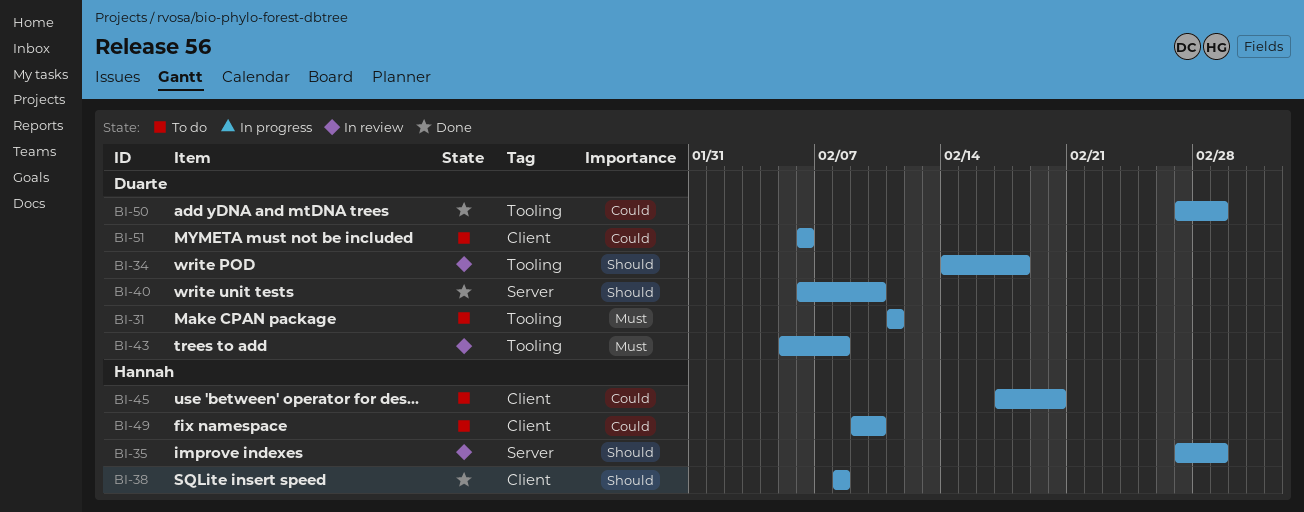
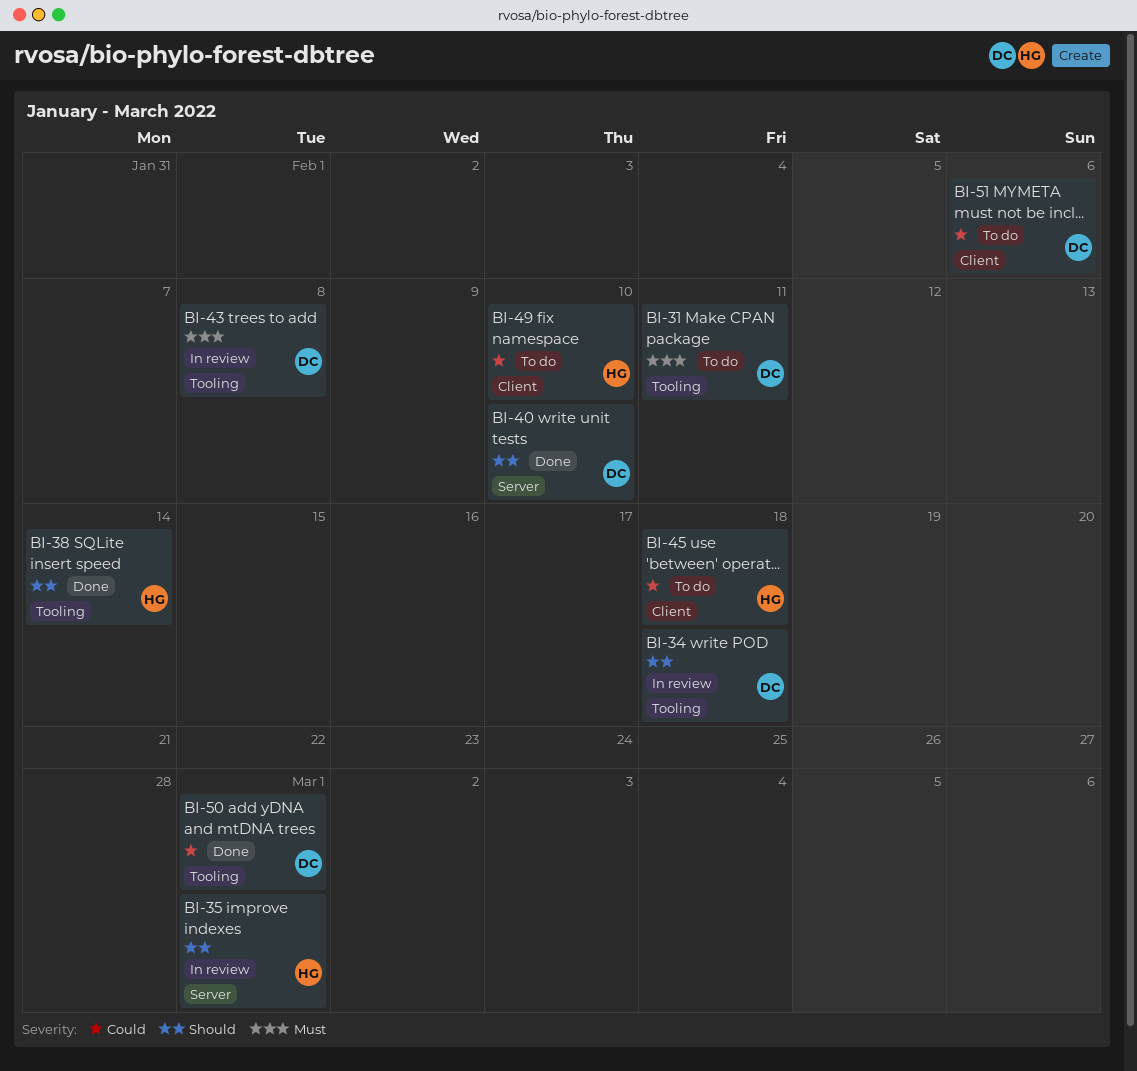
BI-38, label: Client -> Tooling
BI-38, due: Feb 8 -> Feb 14
BI-45, due: Feb 20 -> Feb 18

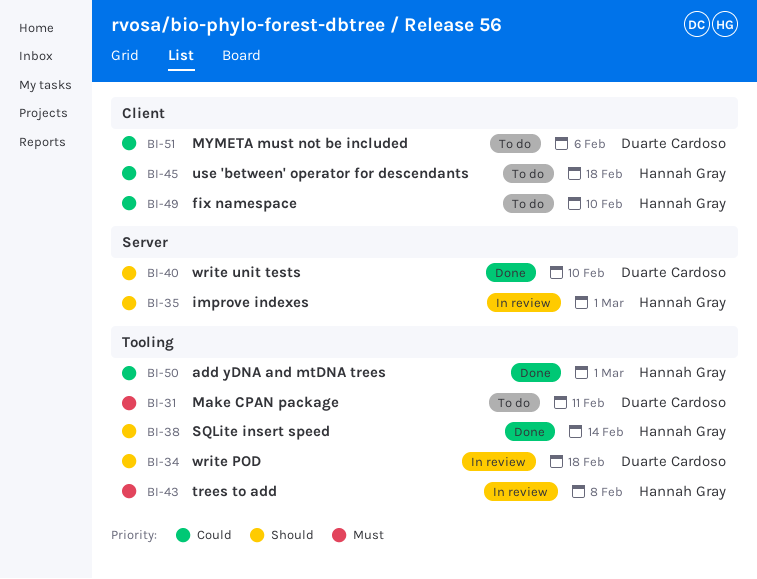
BI-43, owner: Duarte Cardoso -> Hannah Gray
BI-50, owner: Duarte Cardoso -> Hannah Gray

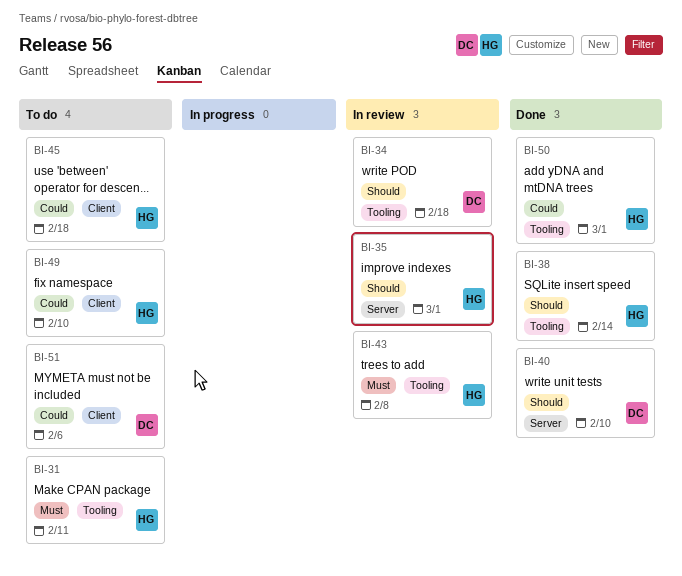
BI-31, owner: Duarte Cardoso -> Hannah Gray

